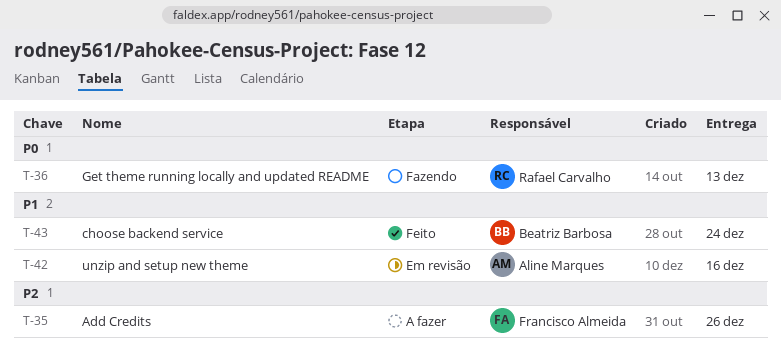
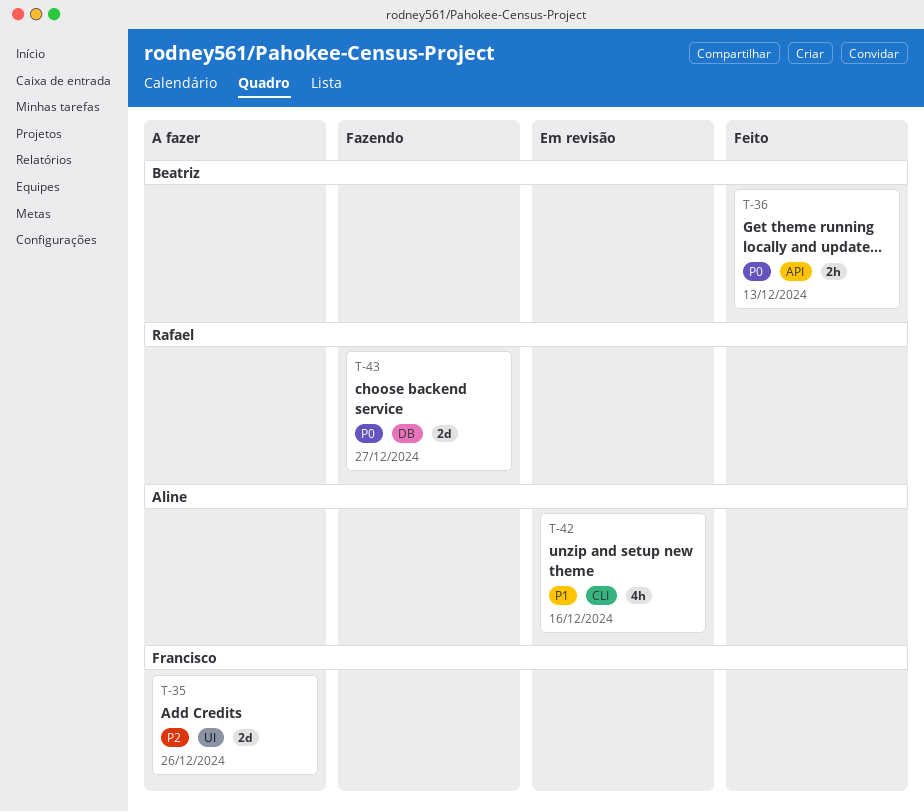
T-36, status: Fazendo -> Feito
T-36, owner: Rafael Carvalho -> Beatriz Barbosa
T-43, status: Feito -> Fazendo
T-43, owner: Beatriz Barbosa -> Rafael Carvalho
T-43, priority: P1 -> P0
T-43, due: Dec 24 -> Dec 27

